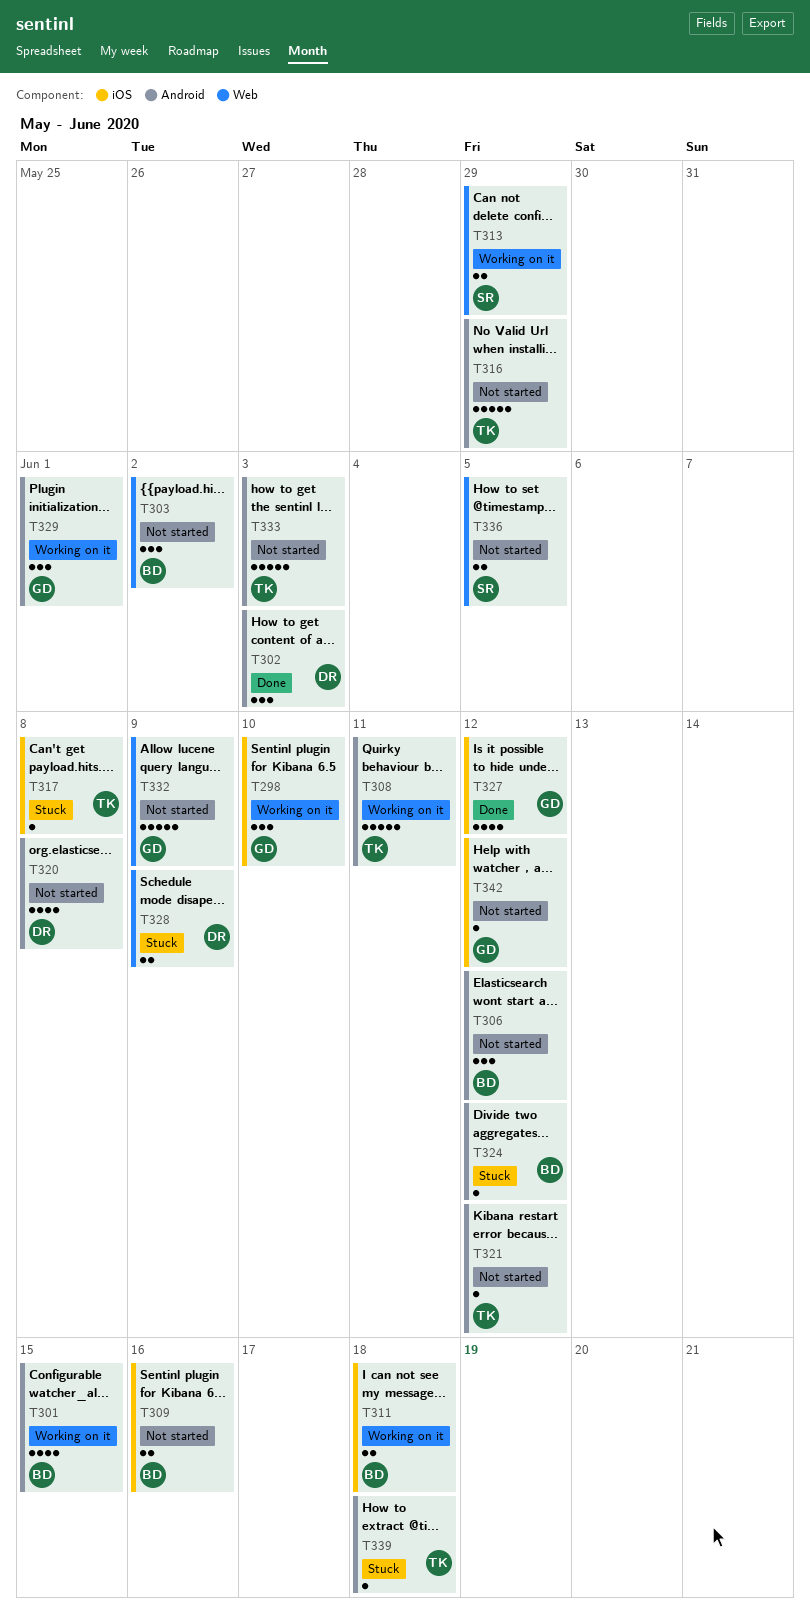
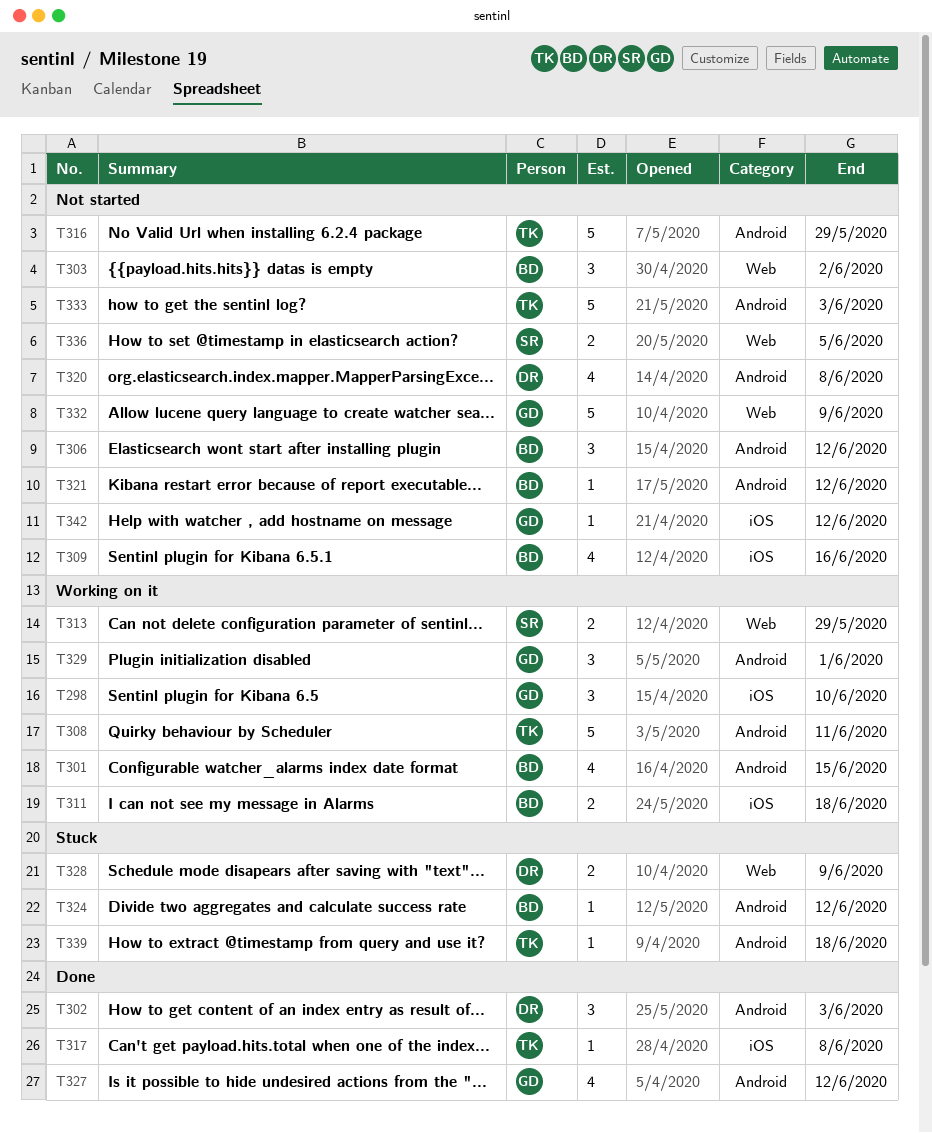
T309, estimate: 2 -> 4
T317, status: Stuck -> Done
T321, owner: TK -> BD
T327, label: iOS -> Android

